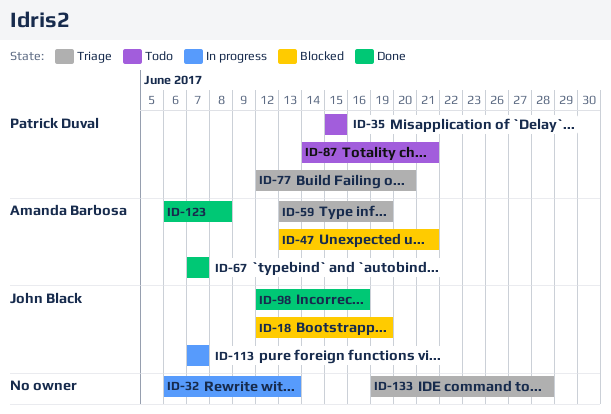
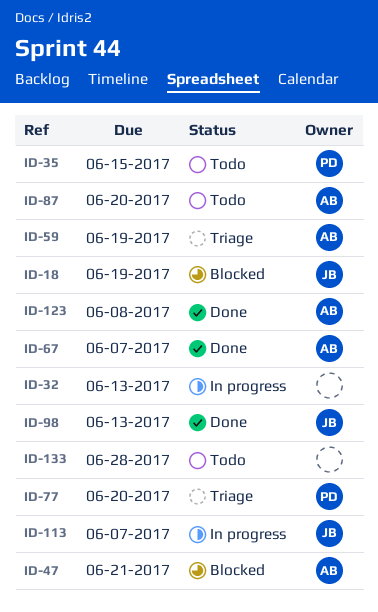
ID-87, owner: Patrick Duval -> Amanda Barbosa
ID-87, due: Jun 21 -> Jun 20
ID-98, due: Jun 16 -> Jun 13
ID-133, status: Triage -> Todo

